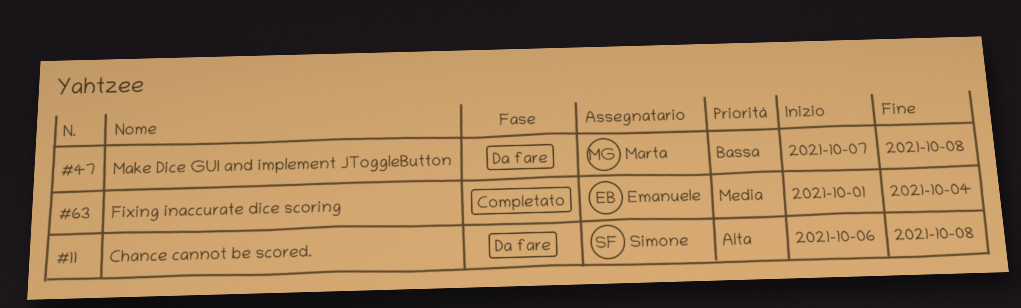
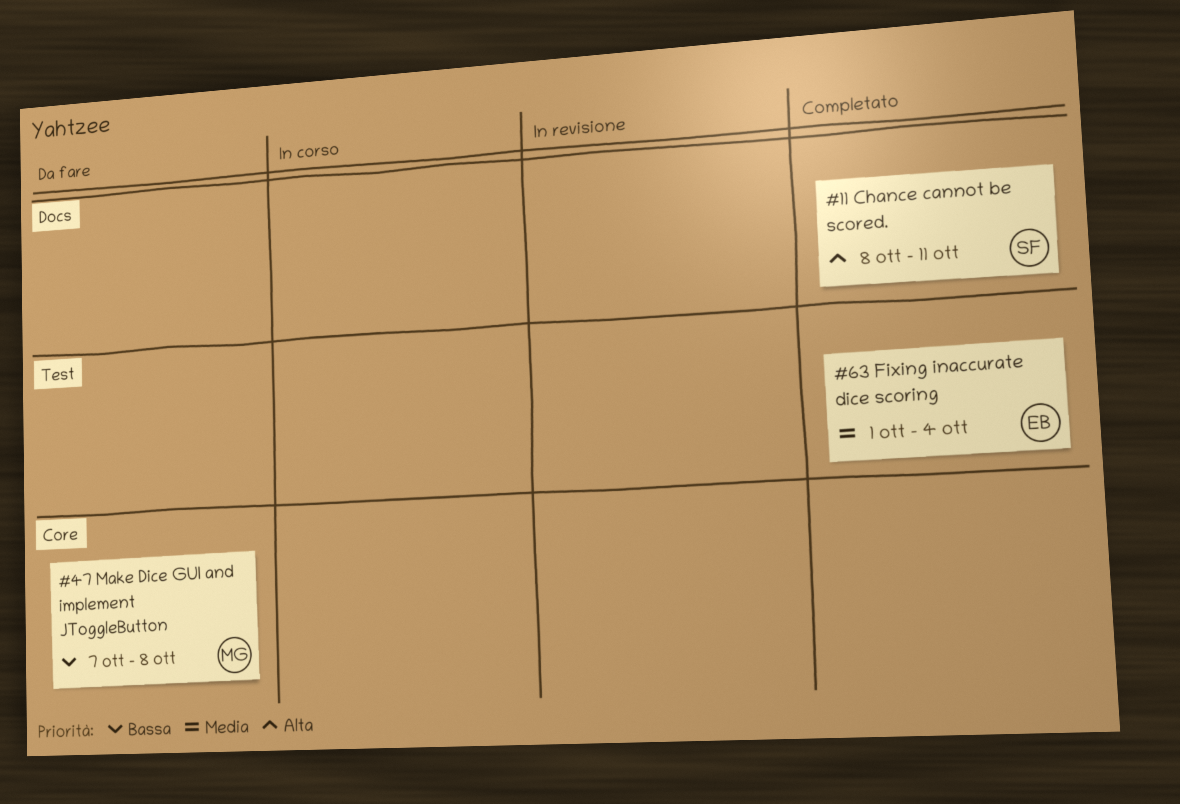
#11, status: Da fare -> Completato
#11, start: Oct 6 -> Oct 8
#11, due: Oct 8 -> Oct 11

